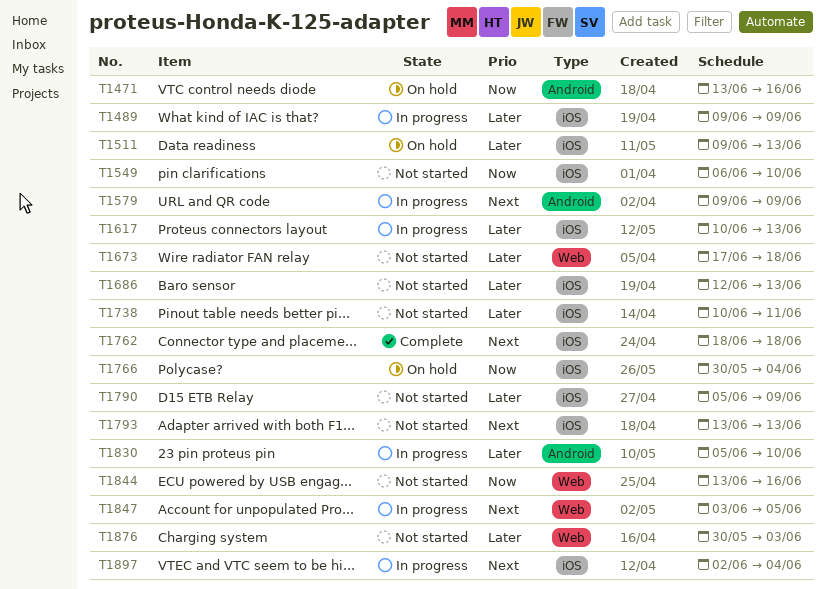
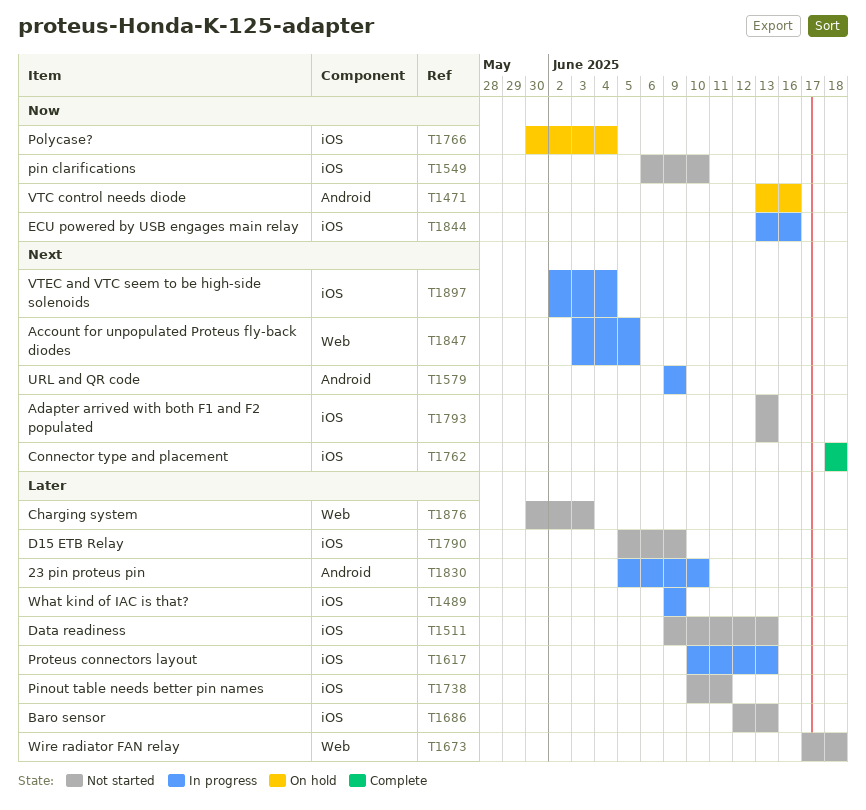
T1511, status: On hold -> Not started
T1844, status: Not started -> In progress
T1844, label: Web -> iOS

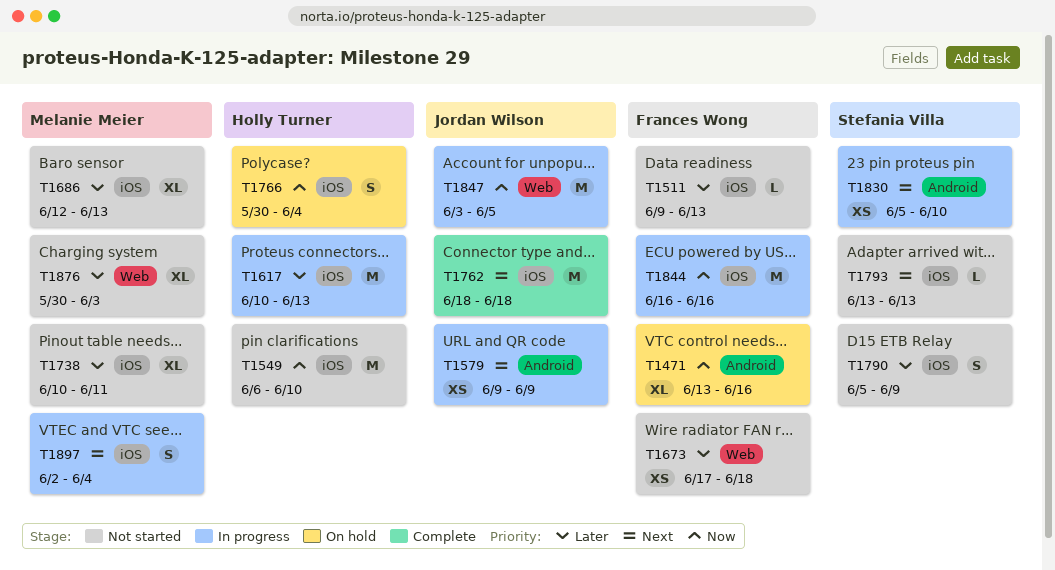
T1489: present -> none
T1830, priority: Later -> Next
T1844, start: Jun 13 -> Jun 16
T1847, priority: Next -> Now

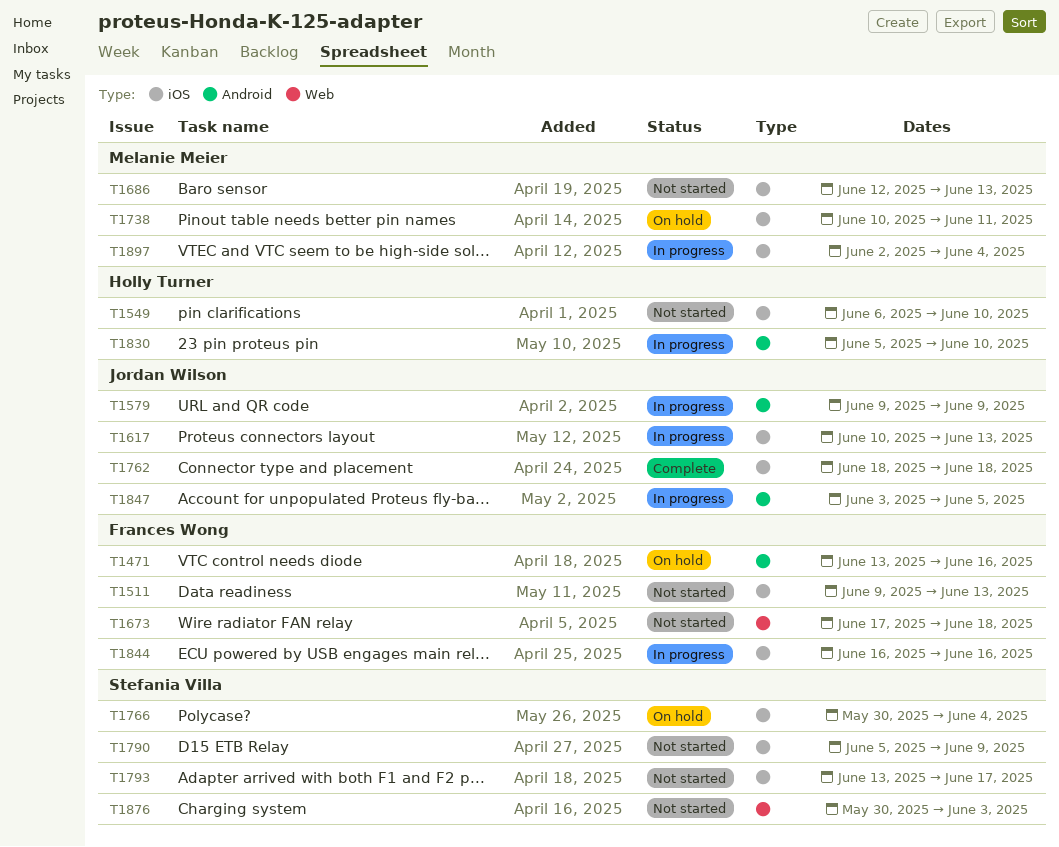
T1617, owner: Holly Turner -> Jordan Wilson
T1738, status: Not started -> On hold
T1766, owner: Holly Turner -> Stefania Villa
T1793, due: Jun 13 -> Jun 17
T1830, owner: Stefania Villa -> Holly Turner
T1847, label: Web -> Android
T1876, owner: Melanie Meier -> Stefania Villa

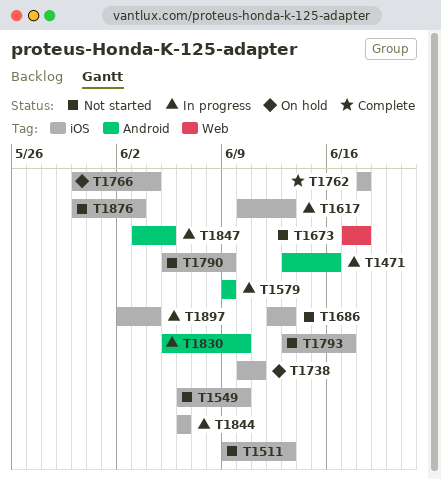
T1471, status: On hold -> In progress
T1844, start: Jun 16 -> Jun 6
T1844, due: Jun 16 -> Jun 6
T1876, label: Web -> iOS

